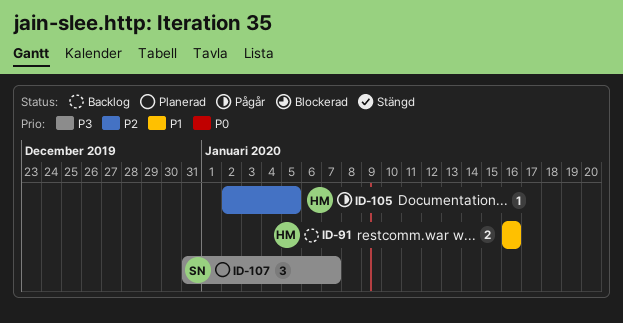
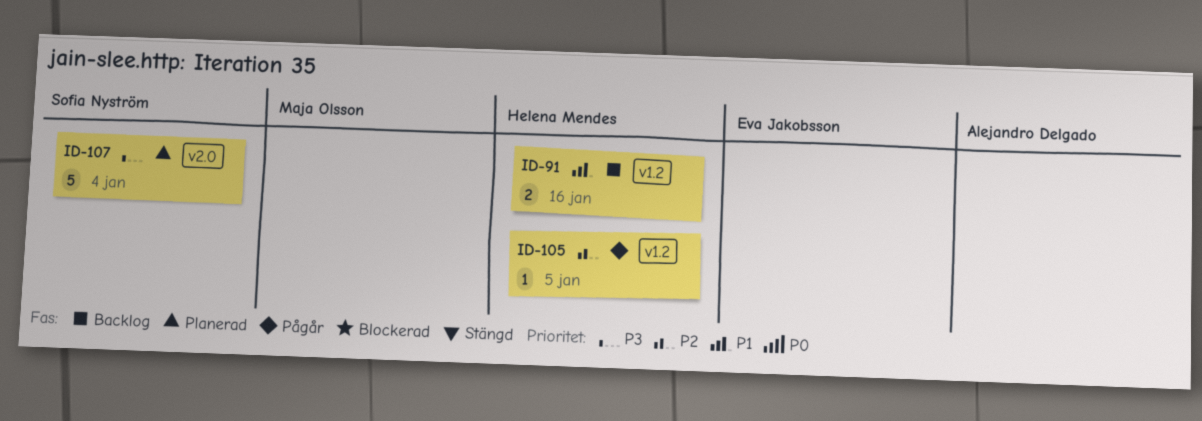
ID-107, estimate: 3 -> 5
ID-107, due: Jan 7 -> Jan 4

